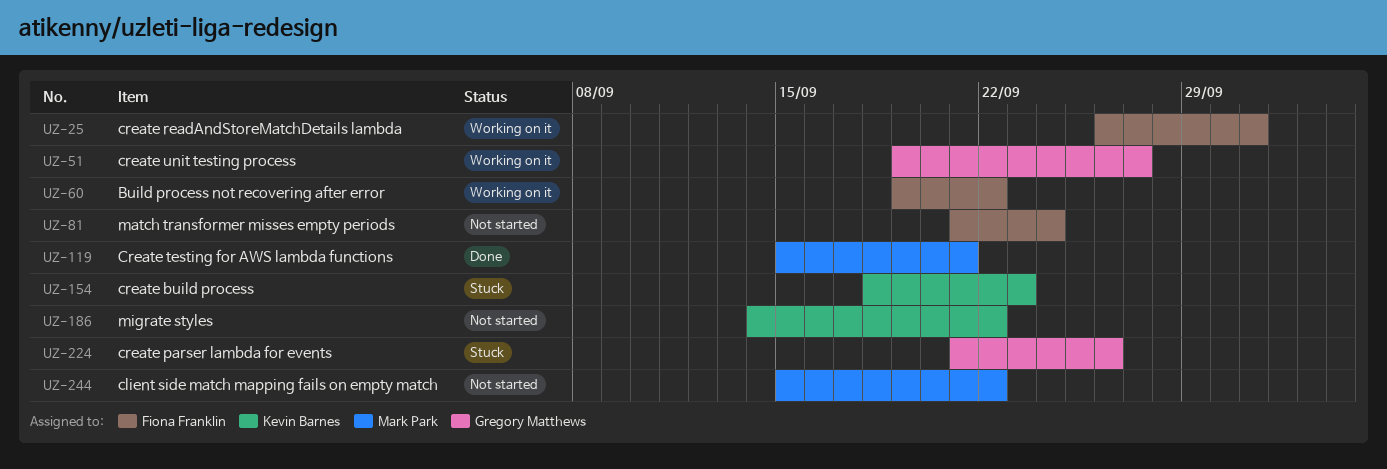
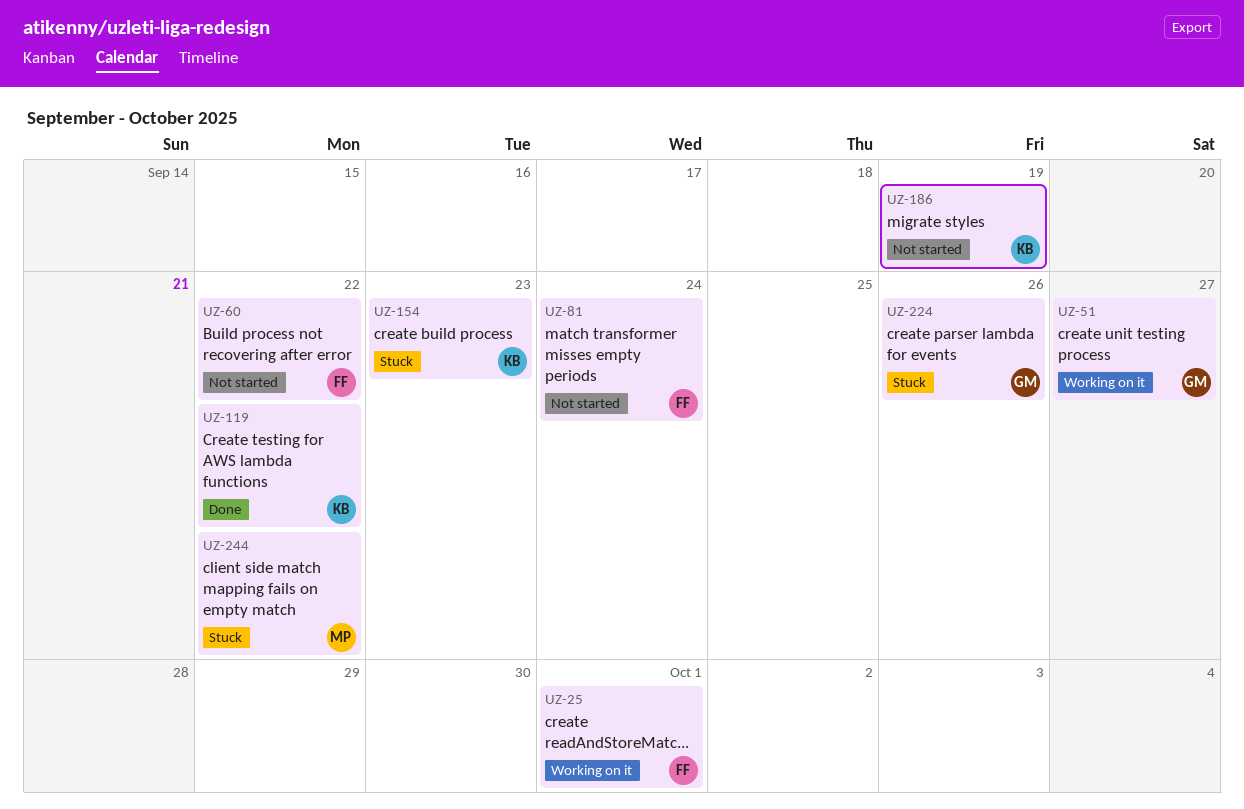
UZ-60, status: Working on it -> Not started
UZ-119, owner: Mark Park -> Kevin Barnes
UZ-119, due: Sep 21 -> Sep 22
UZ-186, due: Sep 22 -> Sep 19
UZ-244, status: Not started -> Stuck

